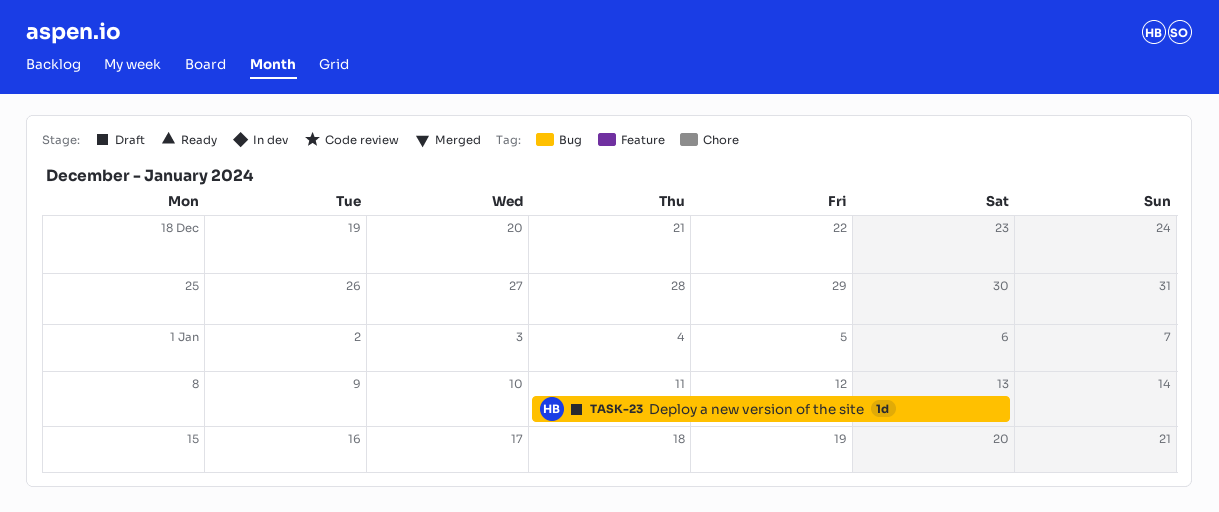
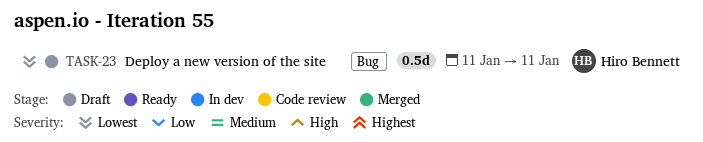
TASK-23, estimate: 1d -> 0.5d
TASK-23, due: Jan 13 -> Jan 11

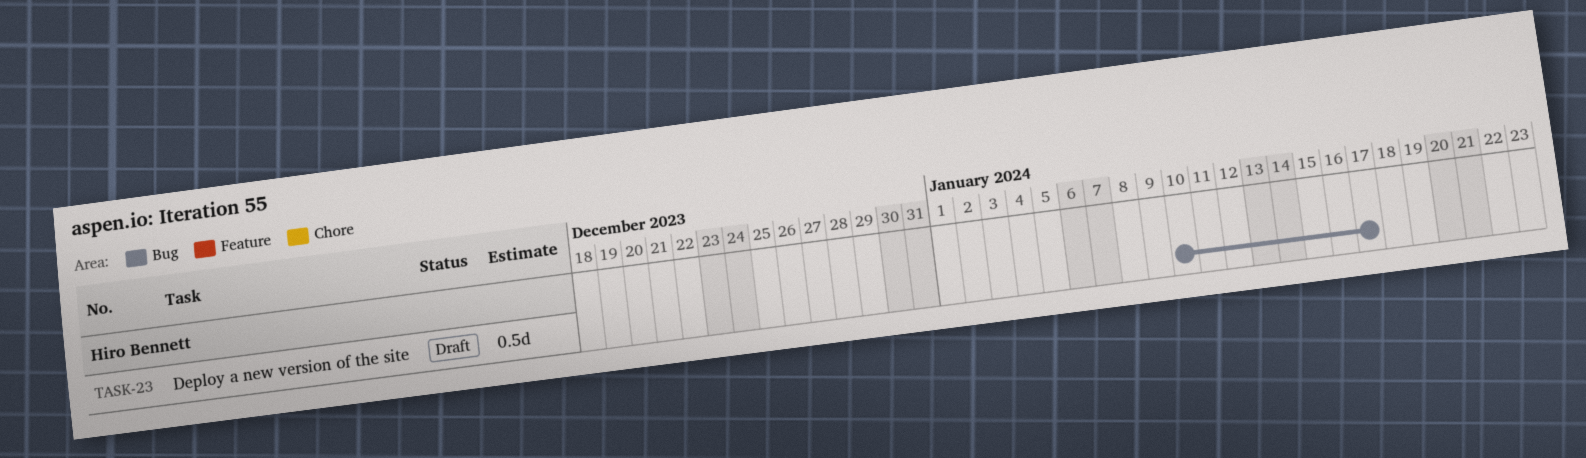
TASK-23, start: Jan 11 -> Jan 10
TASK-23, due: Jan 11 -> Jan 17

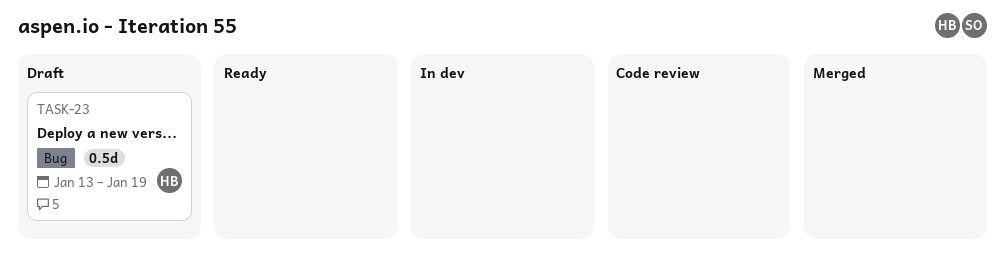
TASK-23, start: Jan 10 -> Jan 13
TASK-23, due: Jan 17 -> Jan 19

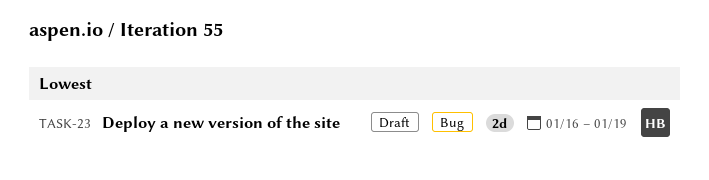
TASK-23, estimate: 0.5d -> 2d
TASK-23, start: Jan 13 -> Jan 16

